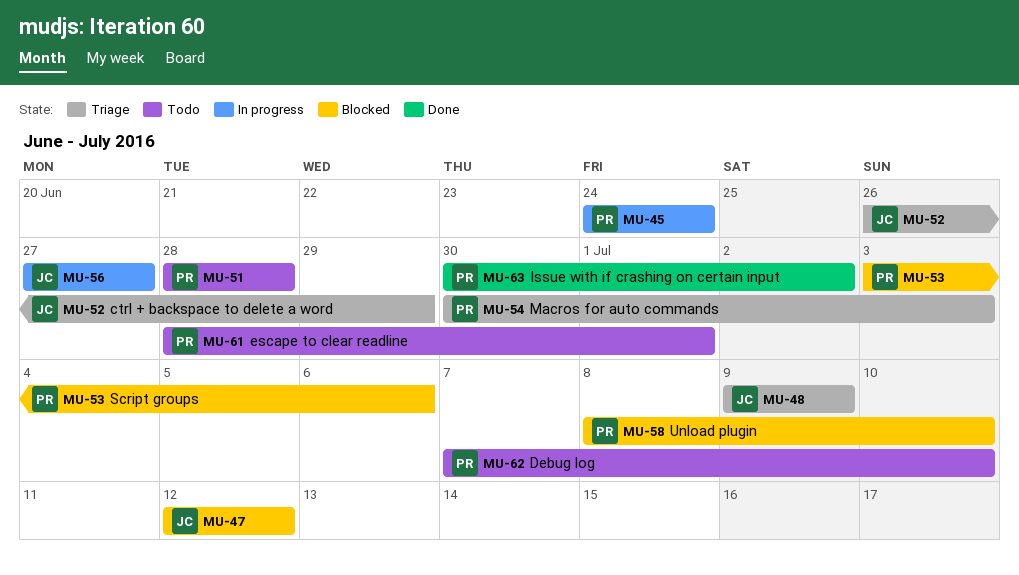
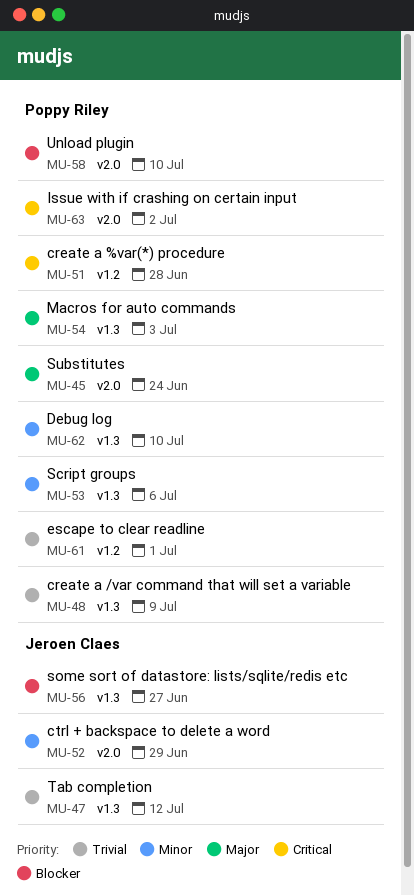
MU-48, owner: Jeroen Claes -> Poppy Riley

